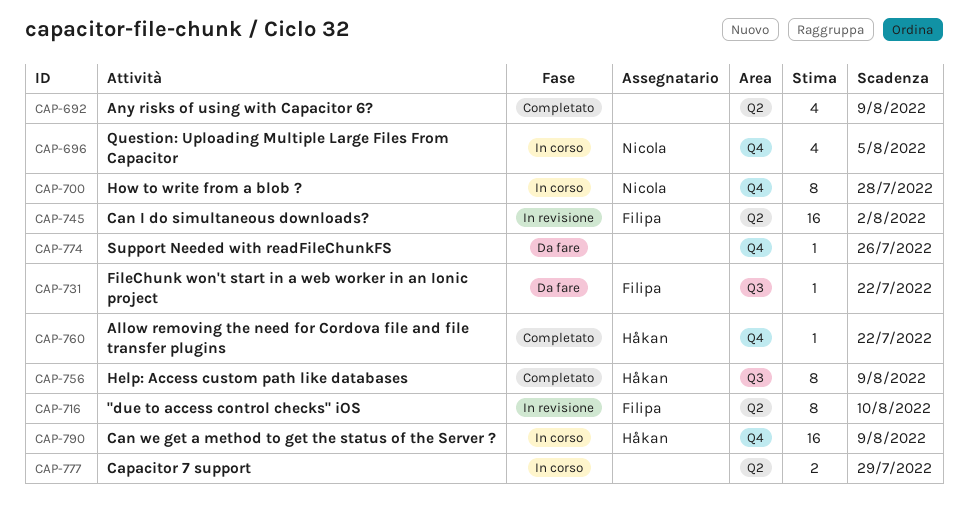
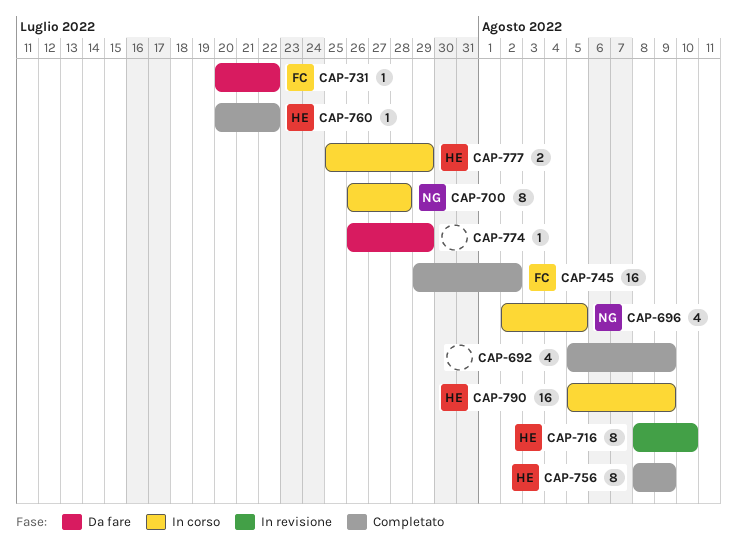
CAP-716, owner: Filipa -> Håkan
CAP-745, status: In revisione -> Completato
CAP-774, due: Jul 26 -> Jul 29
CAP-777, owner: none -> Håkan

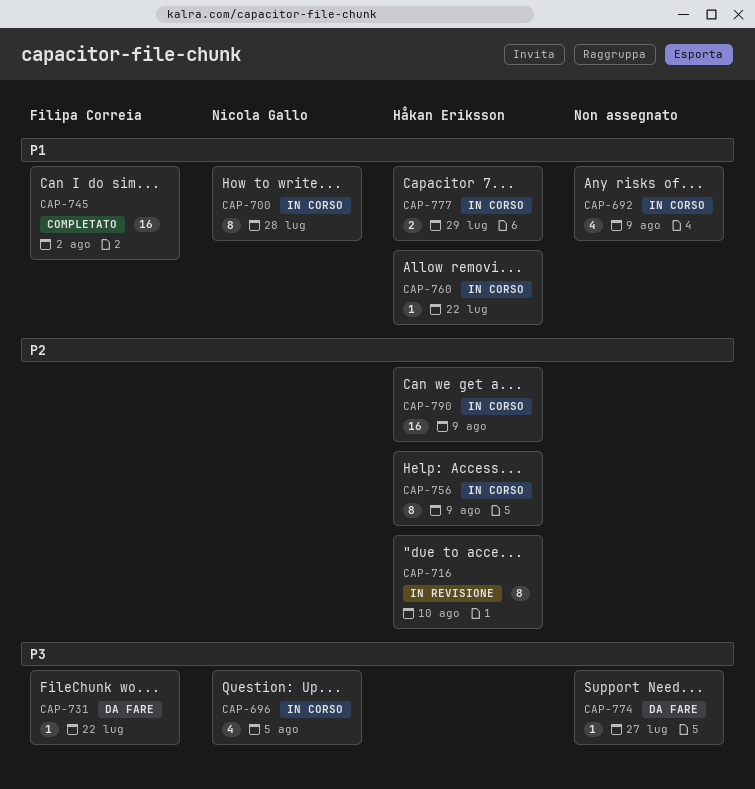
CAP-692, status: Completato -> In corso
CAP-756, status: Completato -> In corso
CAP-760, status: Completato -> In corso
CAP-774, due: Jul 29 -> Jul 27

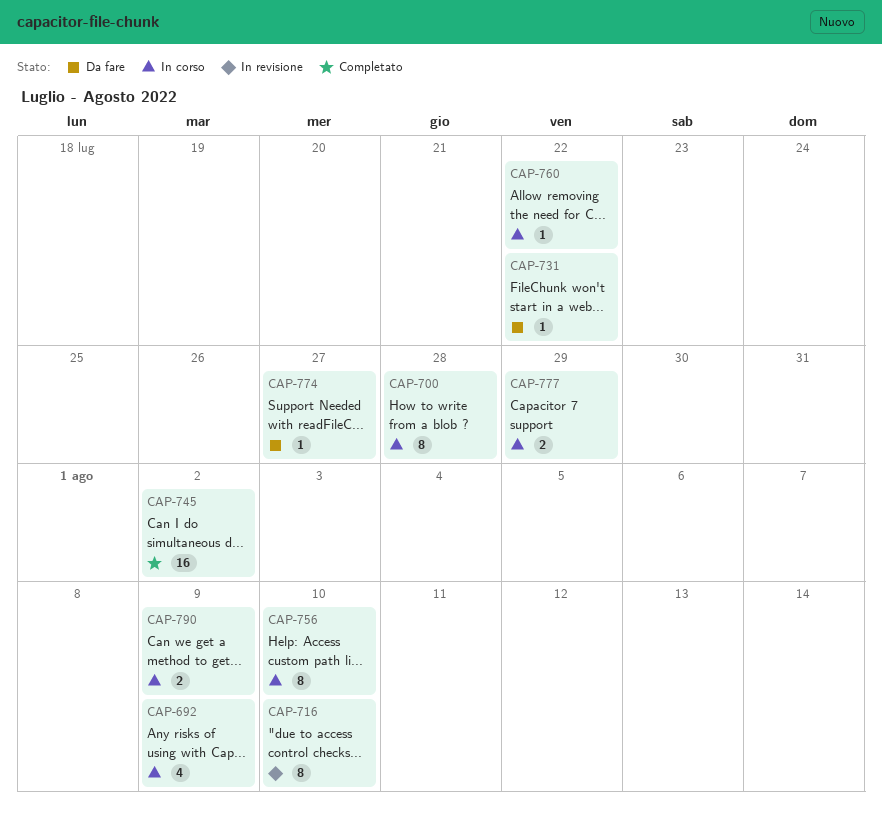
CAP-696: present -> none
CAP-756, due: Aug 9 -> Aug 10
CAP-790, estimate: 16 -> 2

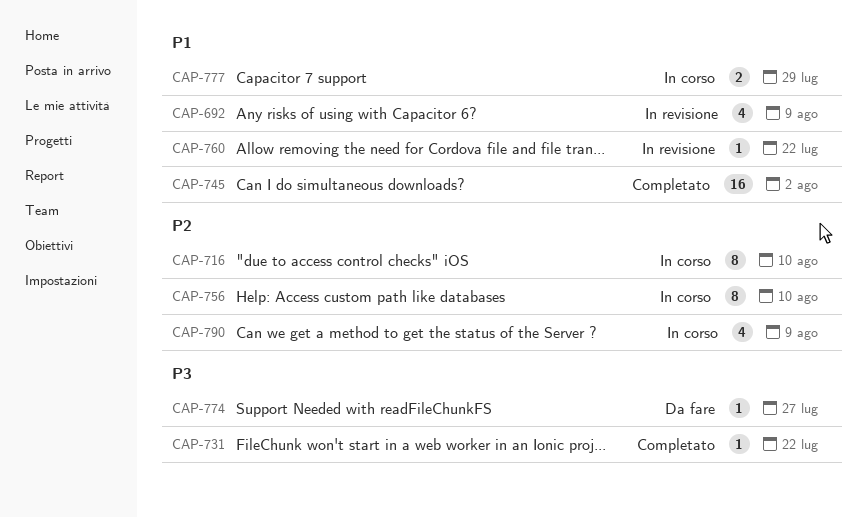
CAP-692, status: In corso -> In revisione
CAP-700: present -> none
CAP-716, status: In revisione -> In corso
CAP-731, status: Da fare -> Completato
CAP-760, status: In corso -> In revisione
CAP-790, estimate: 2 -> 4

